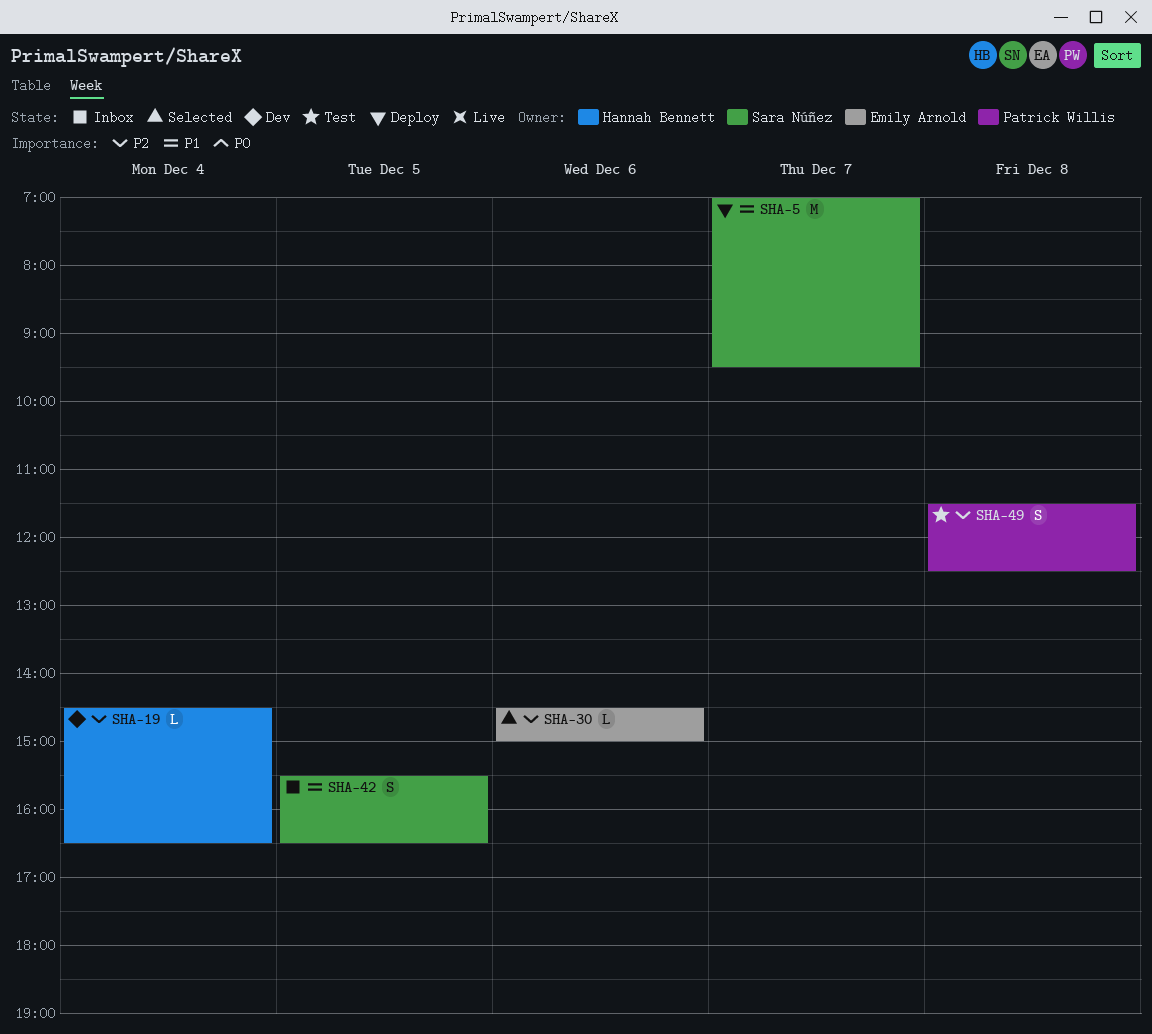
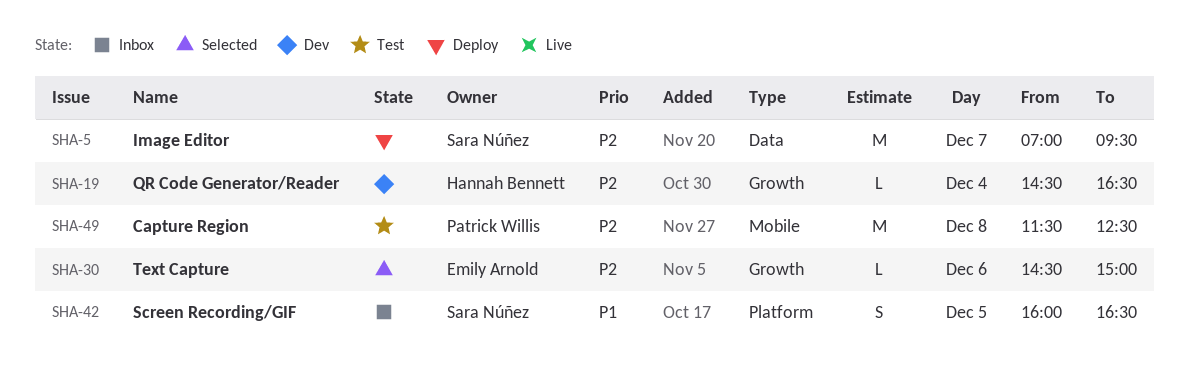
SHA-5, priority: P1 -> P2
SHA-42, begins: 15:30 -> 16:00
SHA-49, estimate: S -> M

